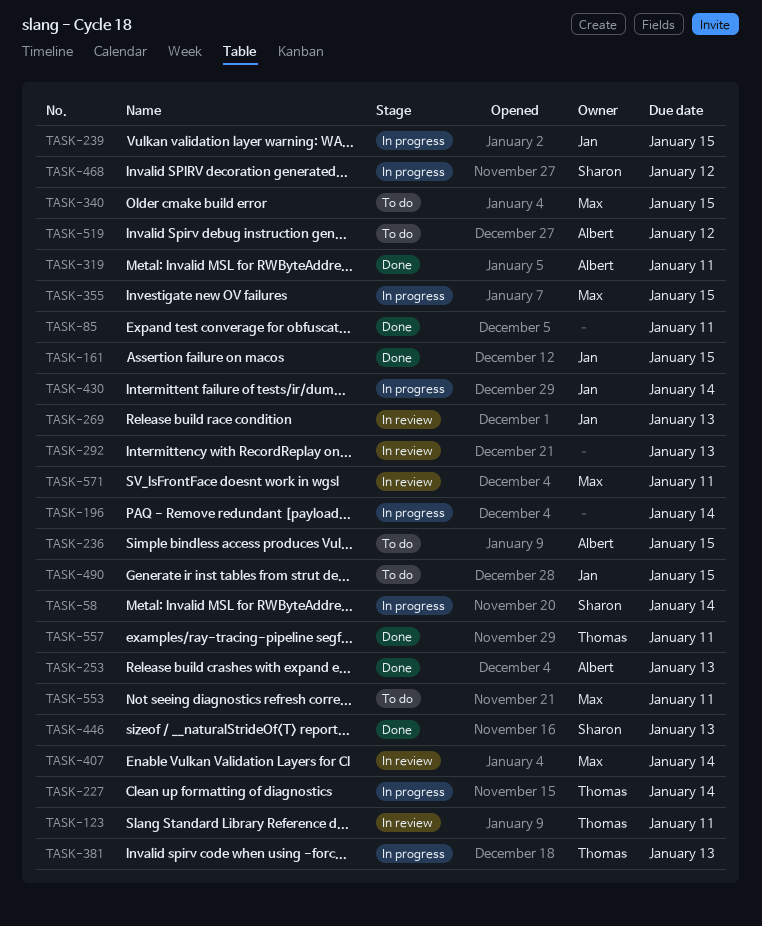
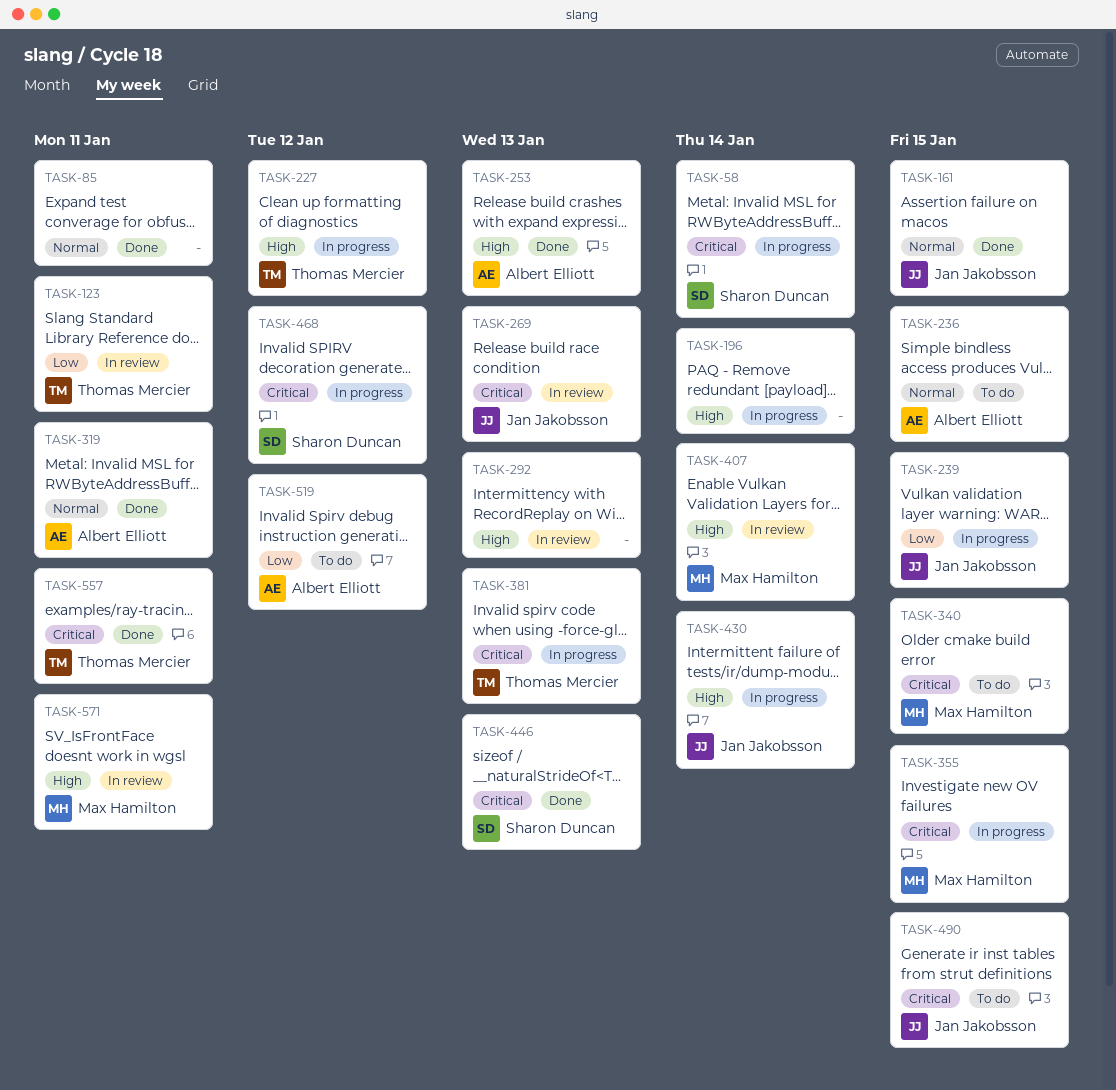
TASK-227, due: Jan 14 -> Jan 12
TASK-553: present -> none

